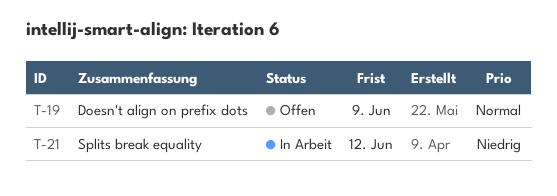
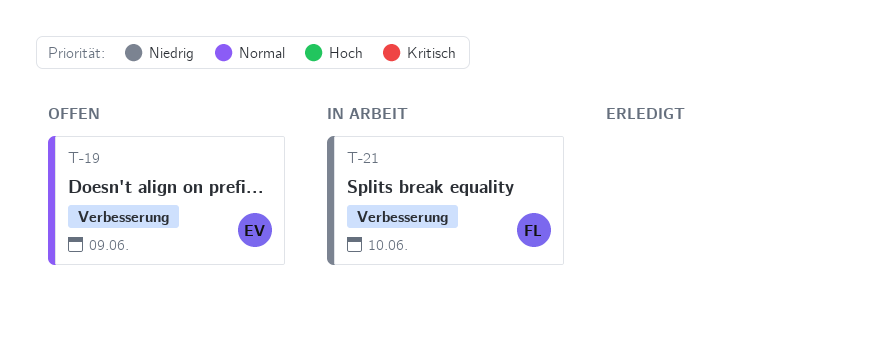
T-21, due: Jun 12 -> Jun 10

